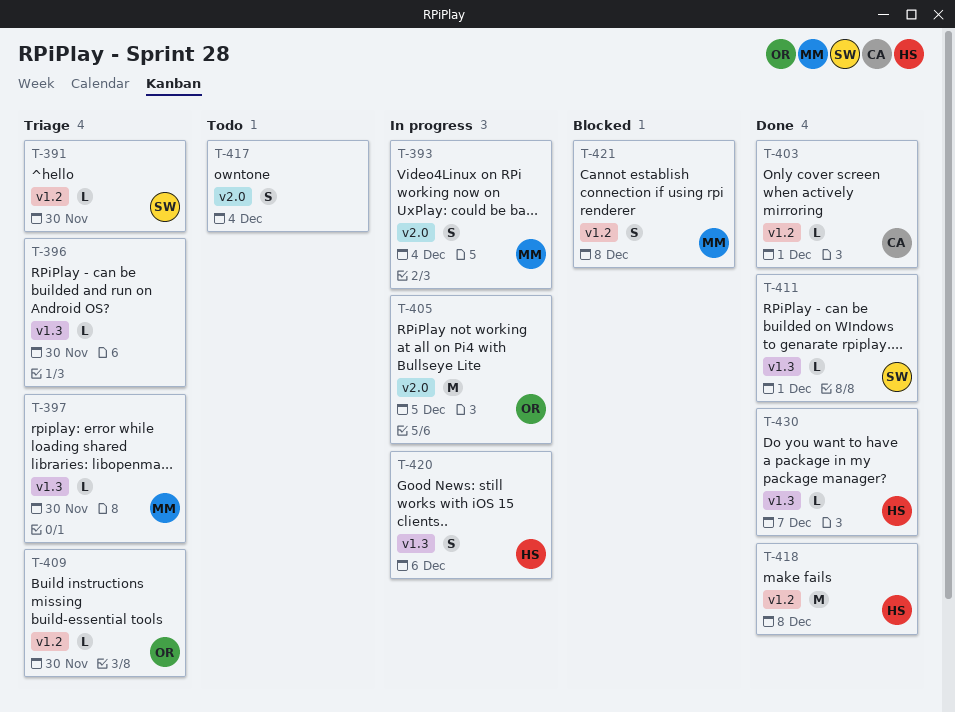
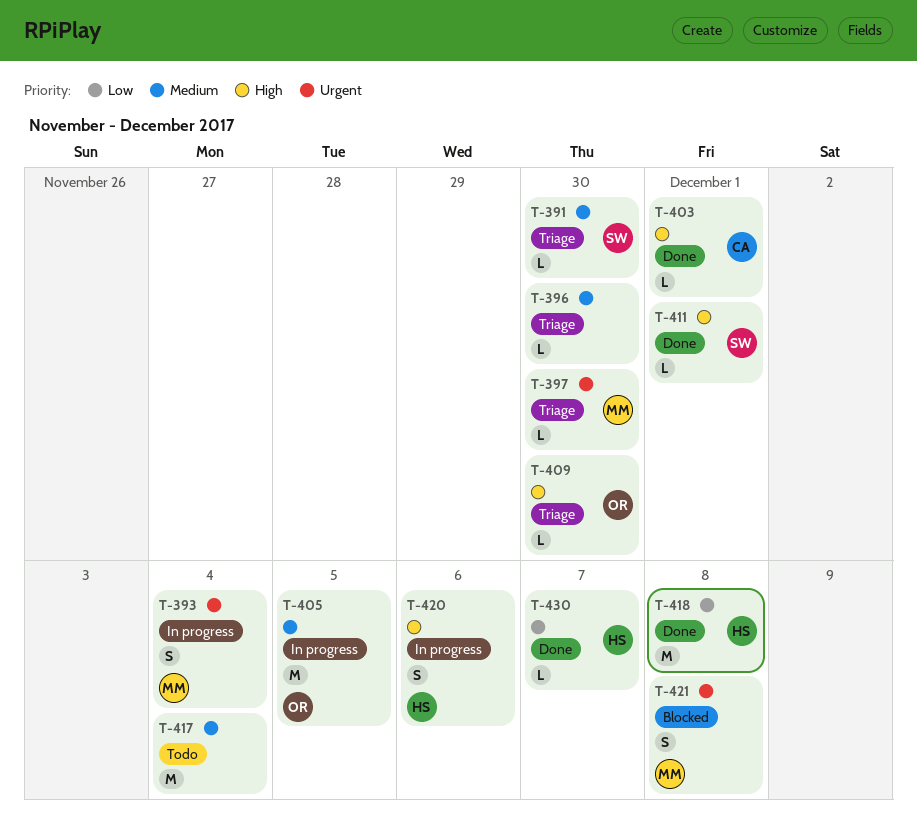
T-417, estimate: S -> M

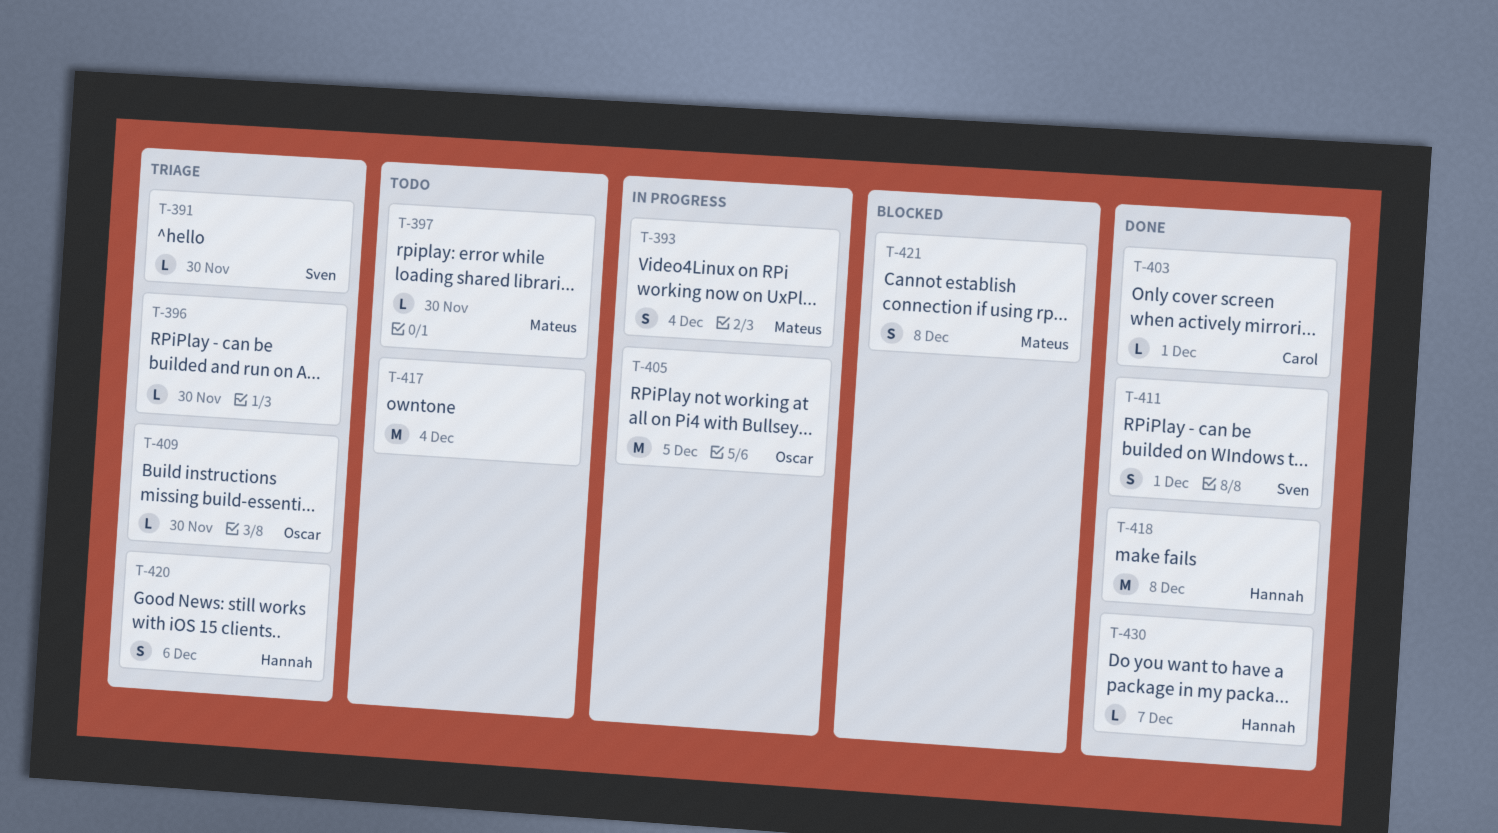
T-397, status: Triage -> Todo
T-411, estimate: L -> S
T-420, status: In progress -> Triage

